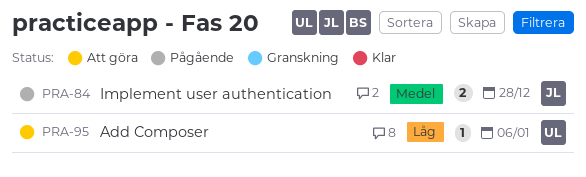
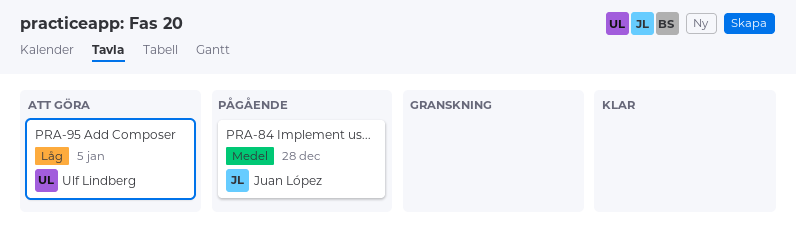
PRA-95, due: Jan 6 -> Jan 5

